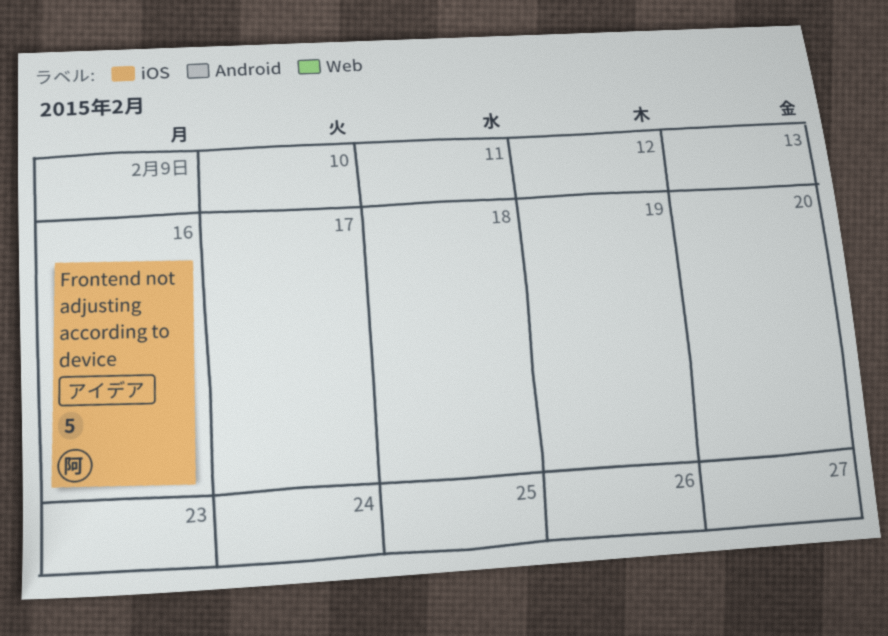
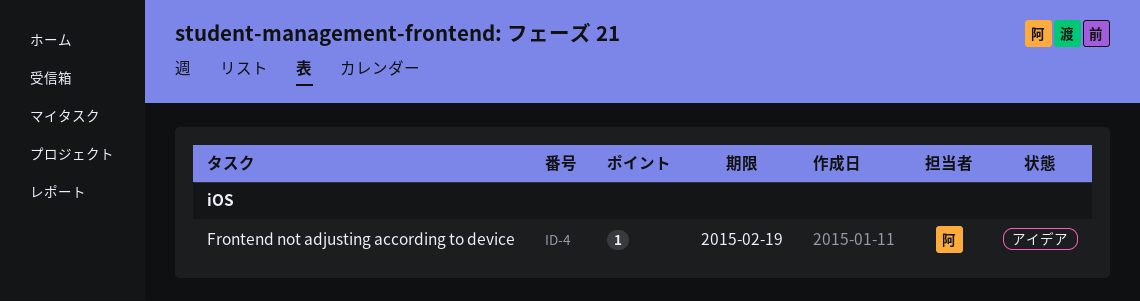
Frontend not adjusting according to device, estimate: 5 -> 1
Frontend not adjusting according to device, due: Feb 16 -> Feb 19

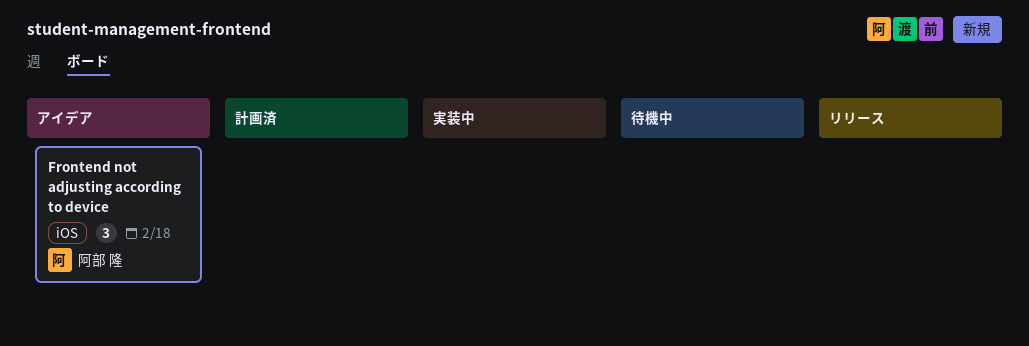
Frontend not adjusting according to device, estimate: 1 -> 3
Frontend not adjusting according to device, due: Feb 19 -> Feb 18

